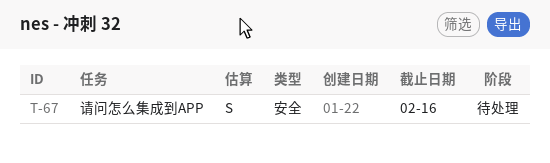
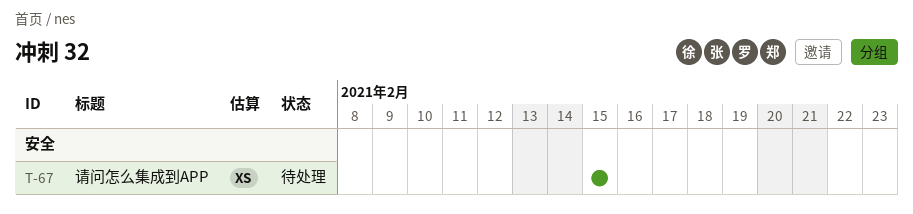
T-67, estimate: S -> XS
T-67, due: Feb 16 -> Feb 15

